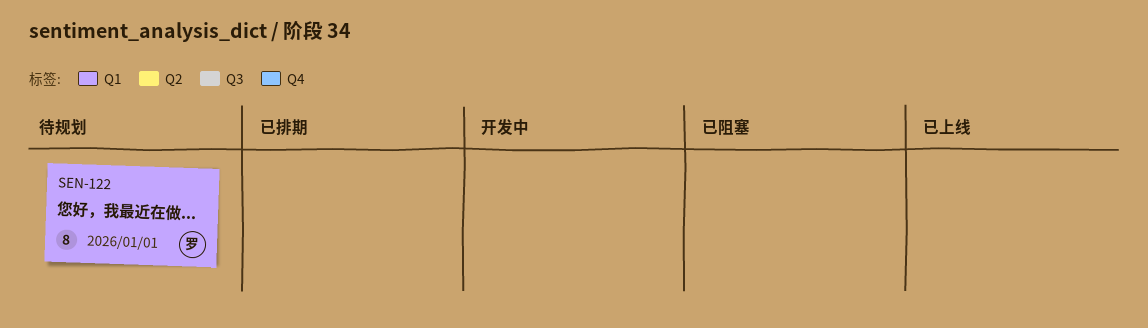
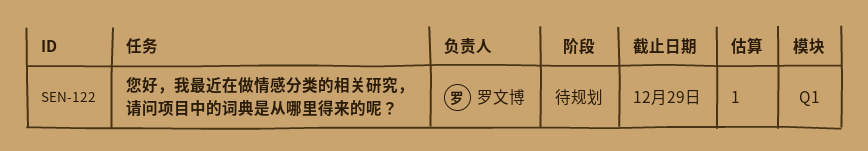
SEN-122, estimate: 8 -> 1
SEN-122, due: Jan 1 -> Dec 29

